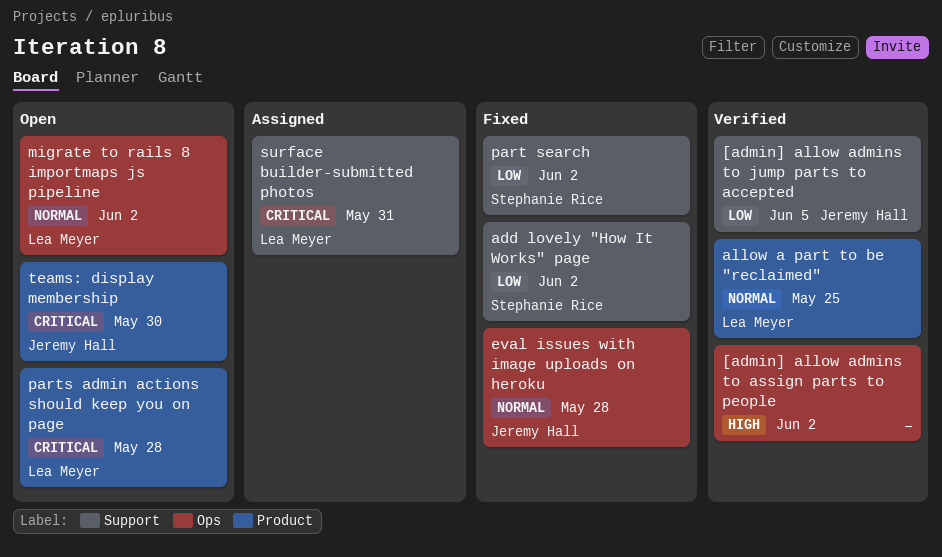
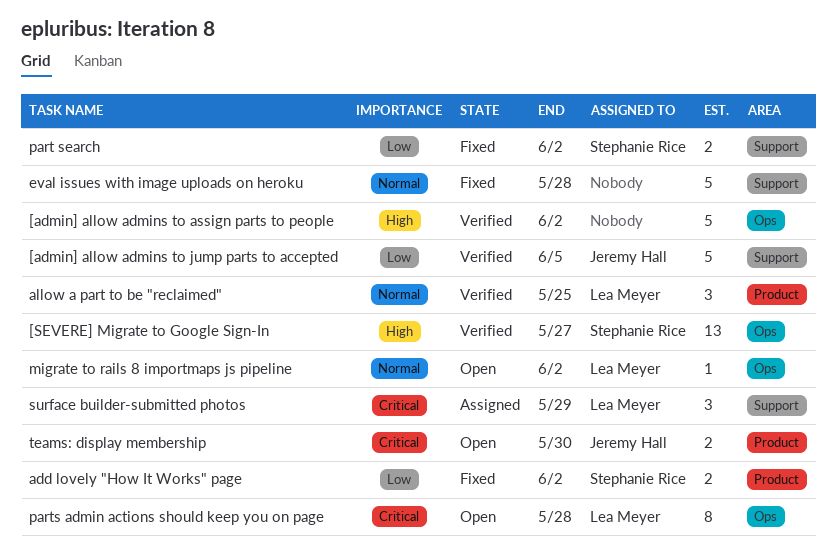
[SEVERE] Migrate to Google Sign-In: none -> present
add lovely "How It Works" page, label: Support -> Product
eval issues with image uploads on heroku, owner: Jeremy Hall -> none
eval issues with image uploads on heroku, label: Ops -> Support
parts admin actions should keep you on page, label: Product -> Ops
surface builder-submitted photos, due: May 31 -> May 29

